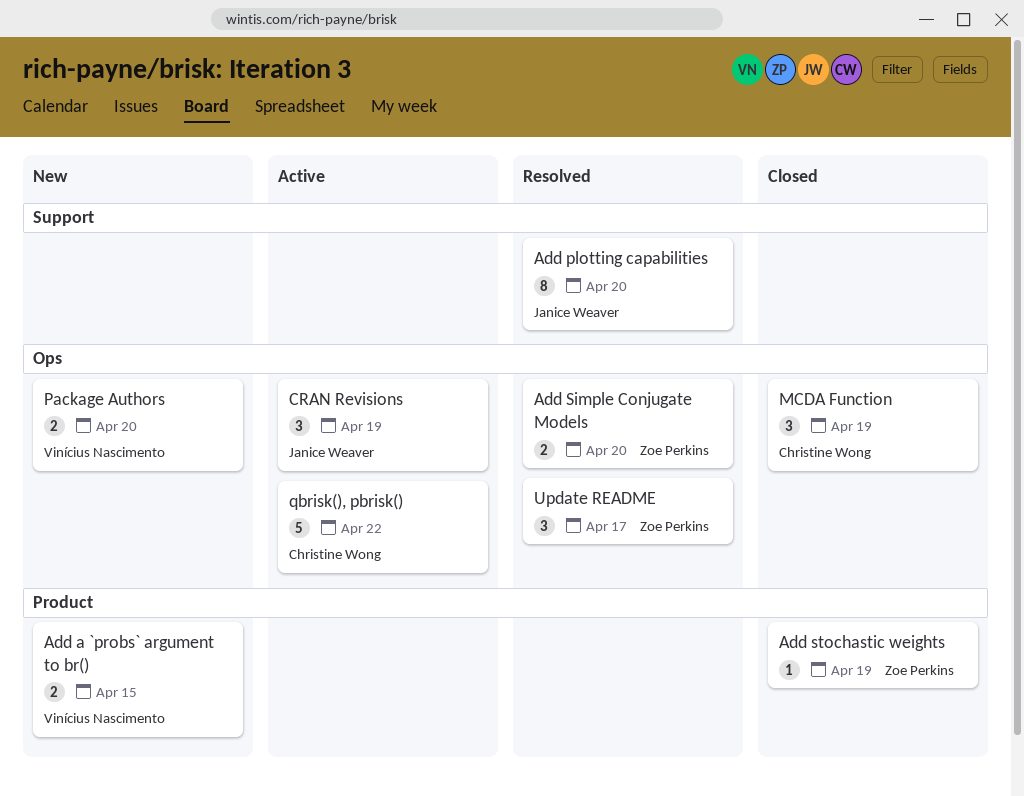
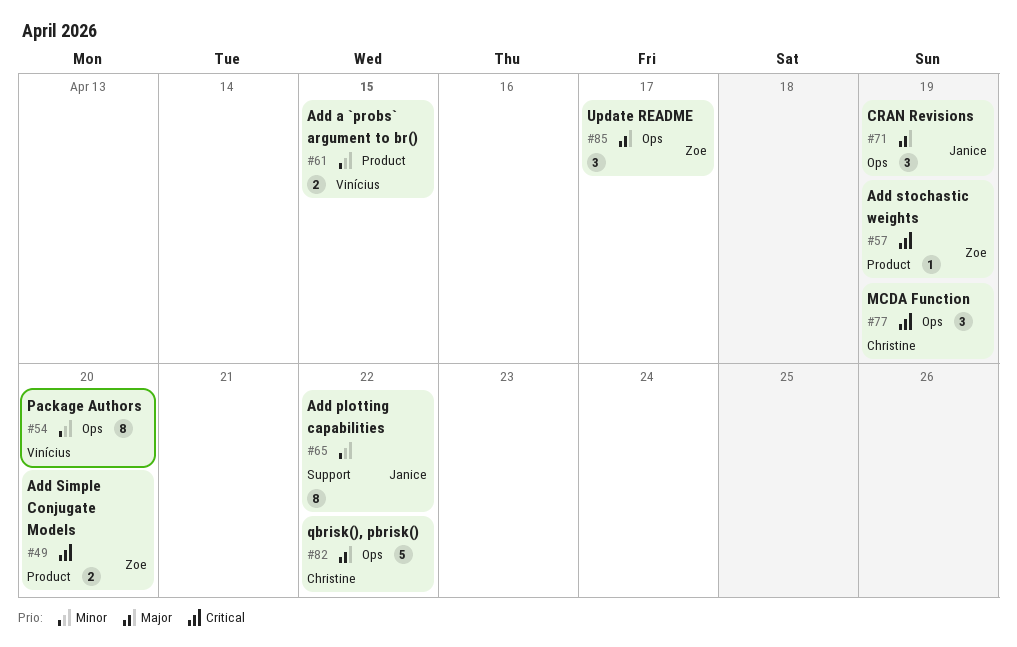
Add plotting capabilities, due: Apr 20 -> Apr 22
Add Simple Conjugate Models, label: Ops -> Product
Package Authors, estimate: 2 -> 8

